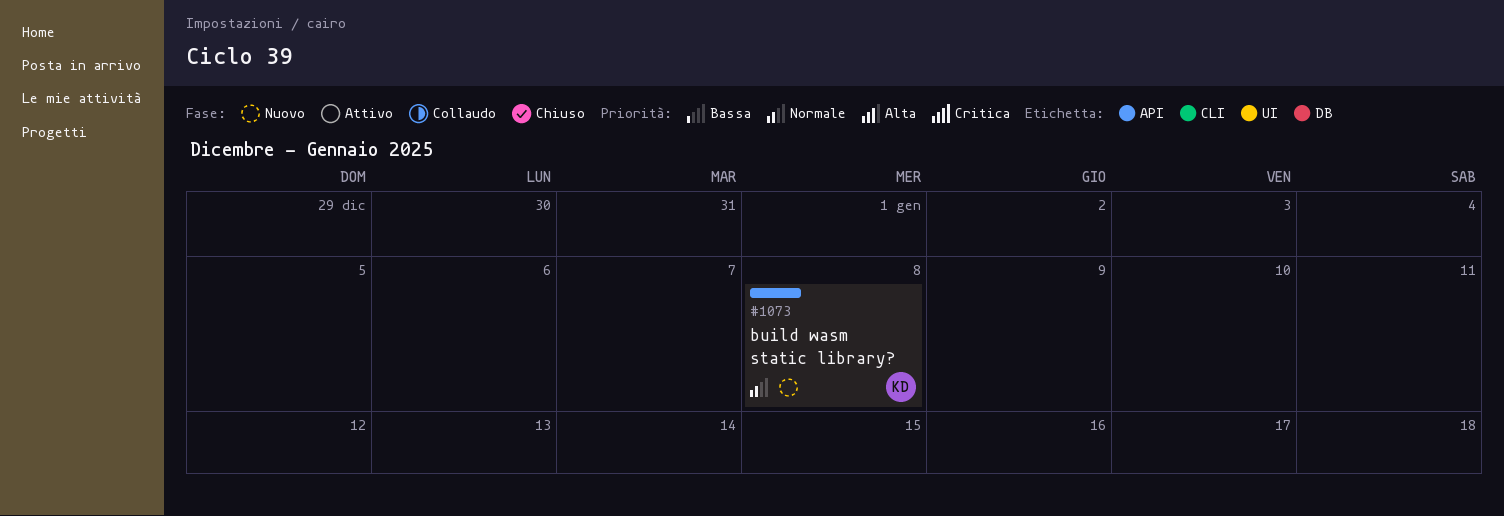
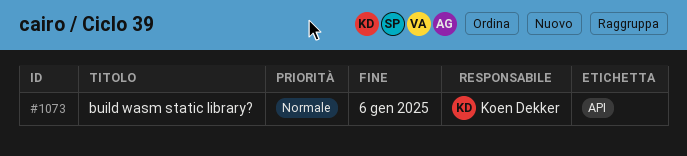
#1073, due: Jan 8 -> Jan 6

